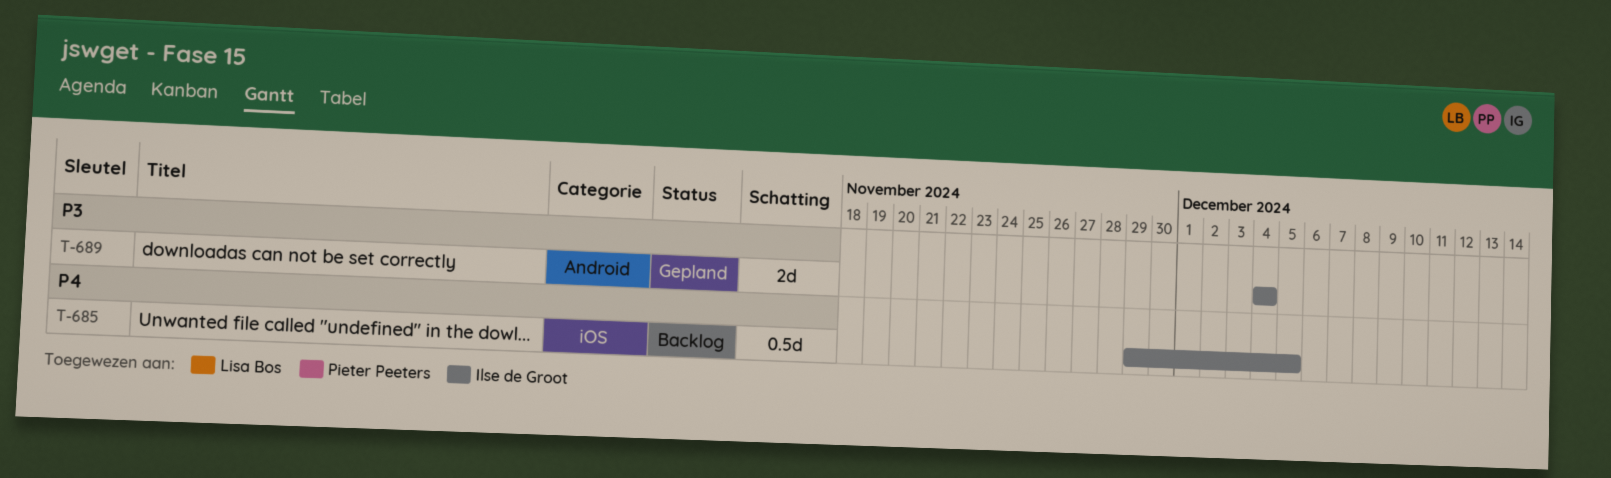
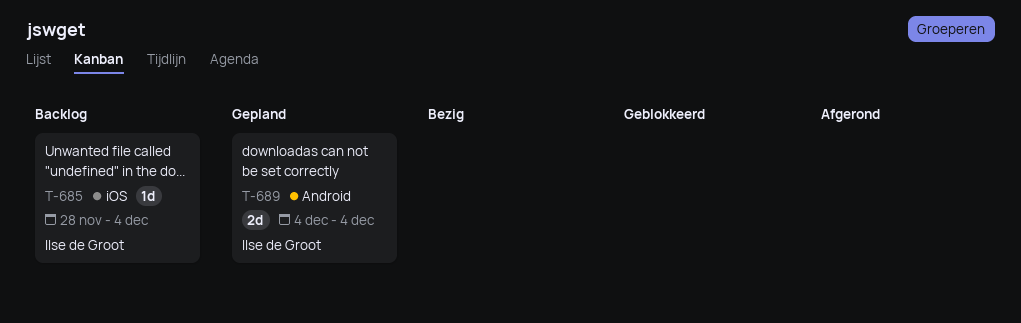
T-685, estimate: 0.5d -> 1d
T-685, start: Nov 29 -> Nov 28
T-685, due: Dec 5 -> Dec 4

